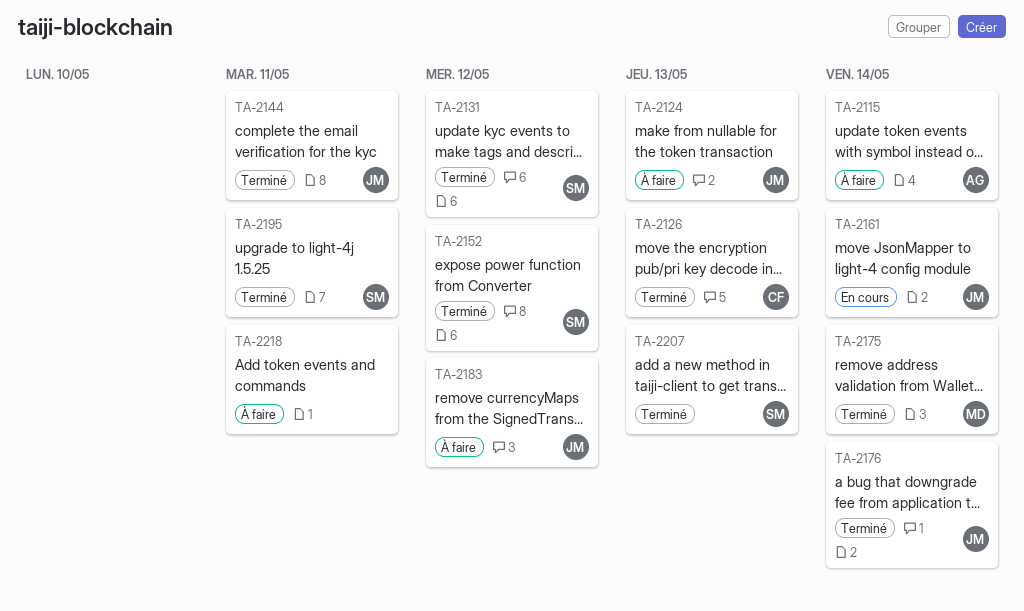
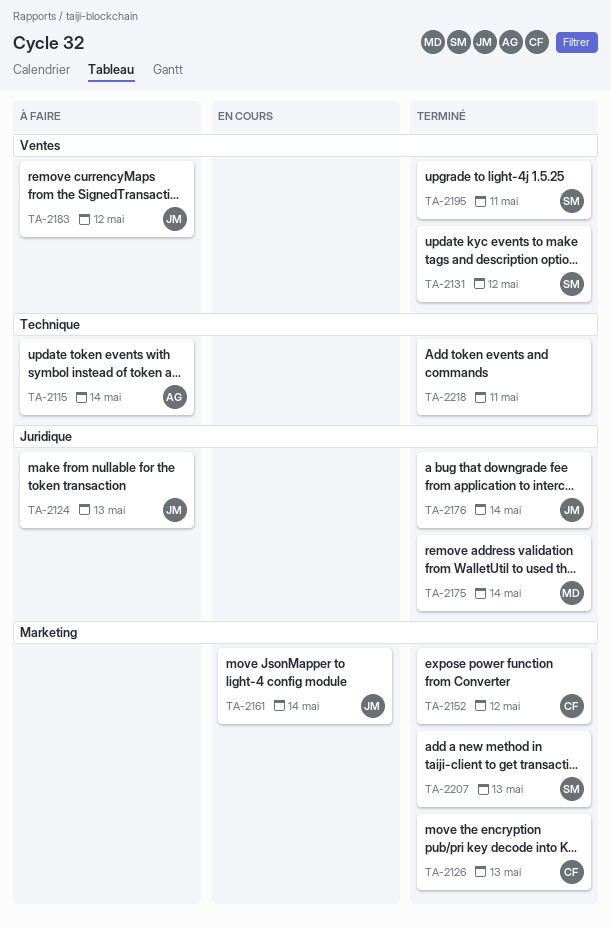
TA-2144: present -> none
TA-2152, owner: SM -> CF
TA-2218, status: À faire -> Terminé

